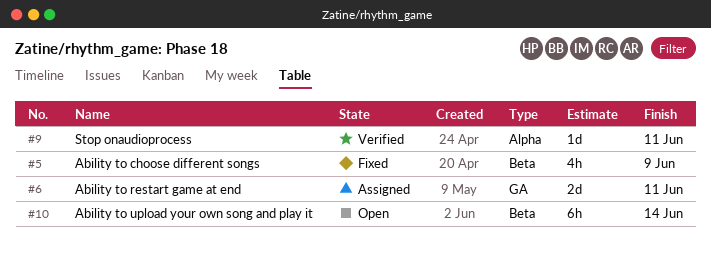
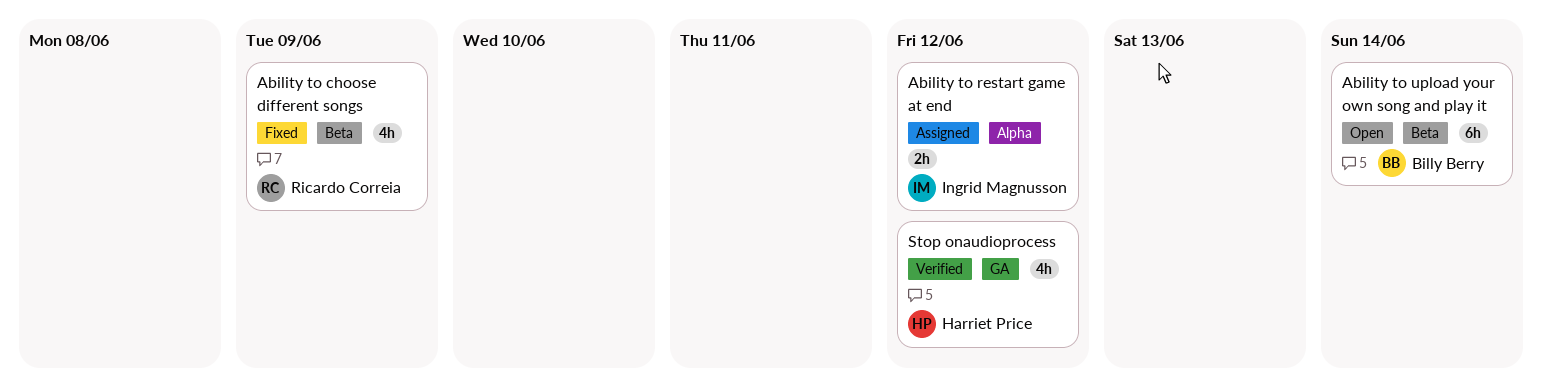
Ability to restart game at end, label: GA -> Alpha
Ability to restart game at end, estimate: 2d -> 2h
Ability to restart game at end, due: Jun 11 -> Jun 12
Stop onaudioprocess, label: Alpha -> GA
Stop onaudioprocess, estimate: 1d -> 4h
Stop onaudioprocess, due: Jun 11 -> Jun 12

